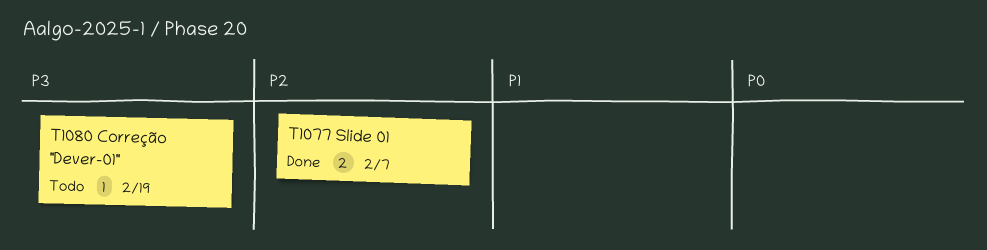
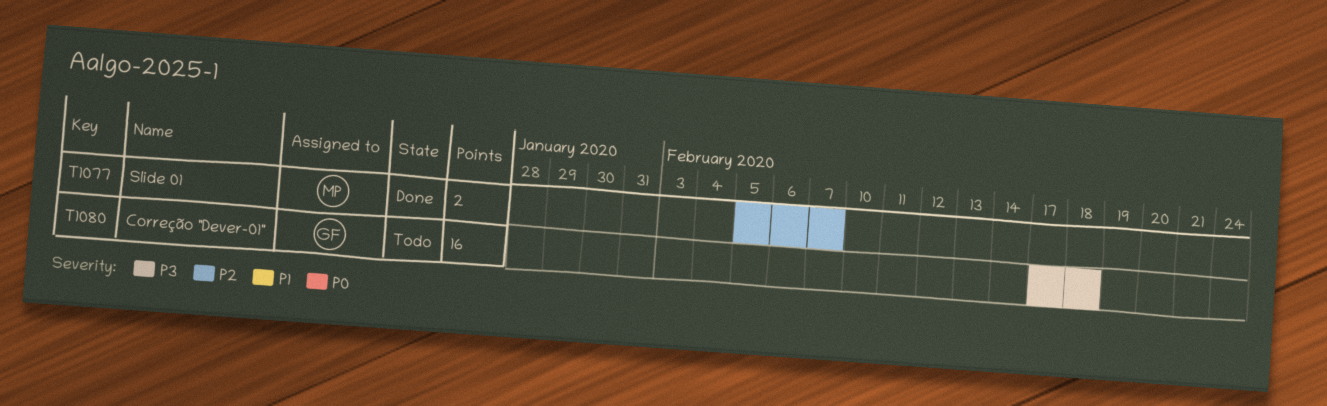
T1080, estimate: 1 -> 16
T1080, due: Feb 19 -> Feb 18

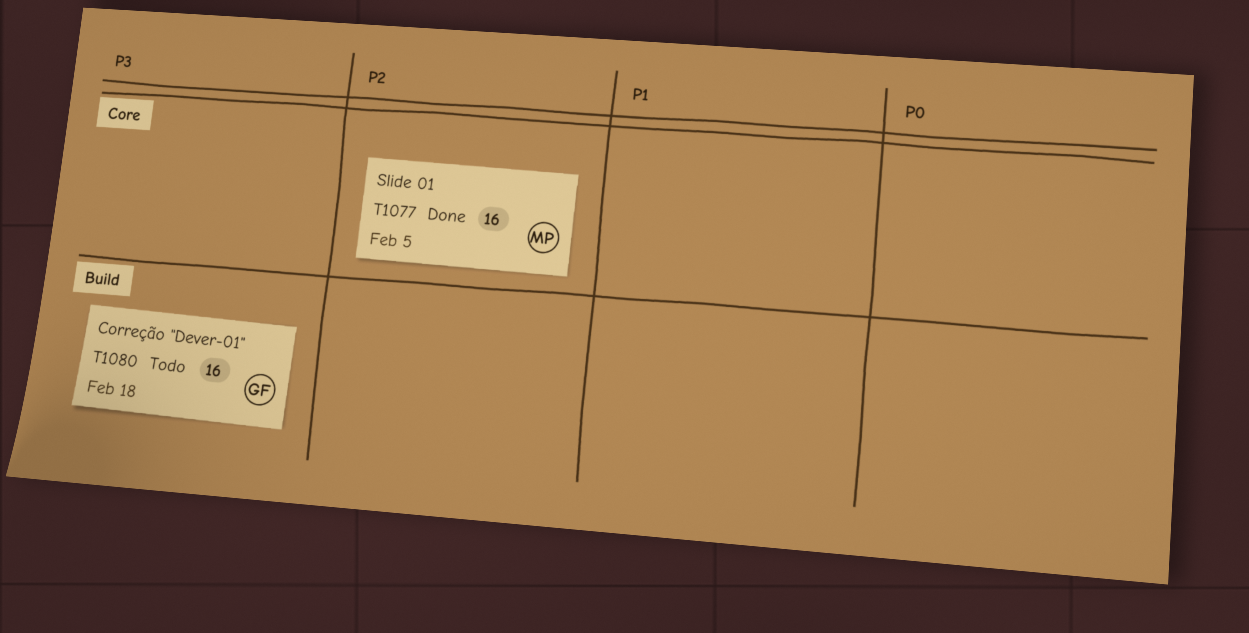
T1077, estimate: 2 -> 16
T1077, due: Feb 7 -> Feb 5

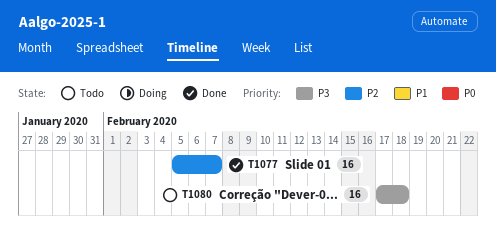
T1077, due: Feb 5 -> Feb 7

